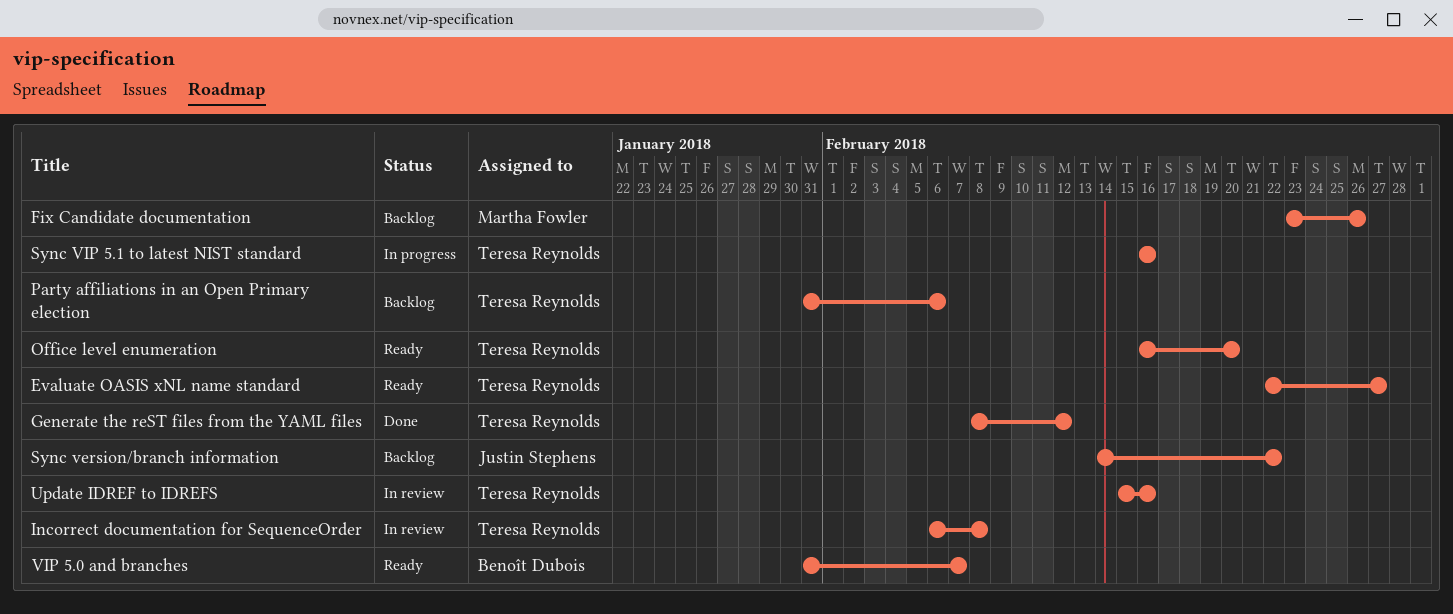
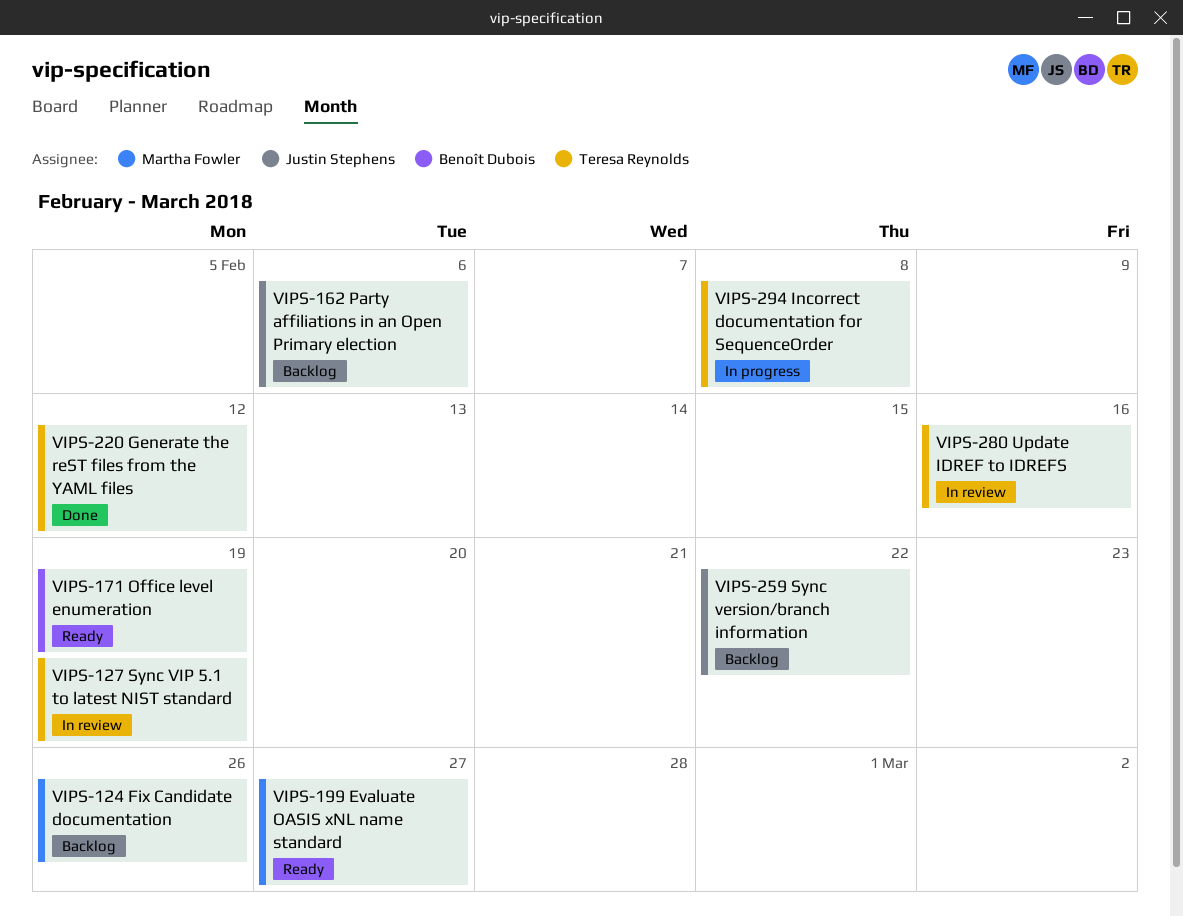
Evaluate OASIS xNL name standard, owner: Teresa Reynolds -> Martha Fowler
Incorrect documentation for SequenceOrder, status: In review -> In progress
Office level enumeration, owner: Teresa Reynolds -> Benoît Dubois
Office level enumeration, due: Feb 20 -> Feb 19
Party affiliations in an Open Primary election, owner: Teresa Reynolds -> Justin Stephens
Sync VIP 5.1 to latest NIST standard, status: In progress -> In review
Sync VIP 5.1 to latest NIST standard, due: Feb 16 -> Feb 19
VIP 5.0 and branches: present -> none

